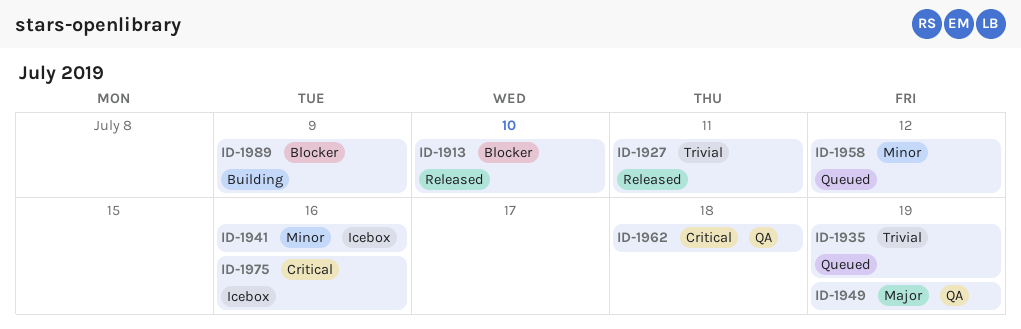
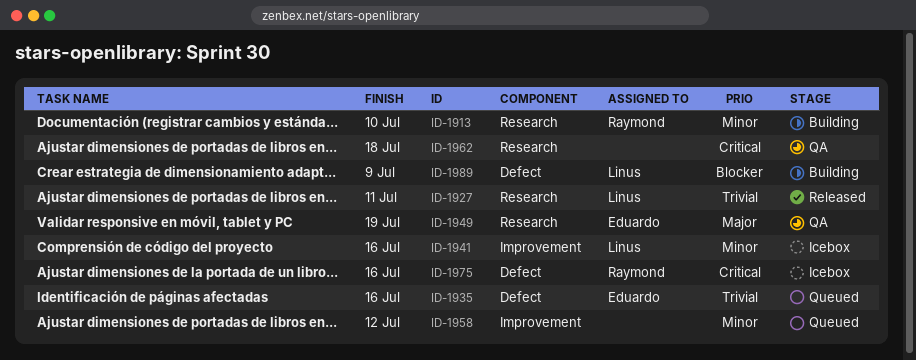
ID-1913, status: Released -> Building
ID-1913, priority: Blocker -> Minor
ID-1935, due: Jul 19 -> Jul 16

